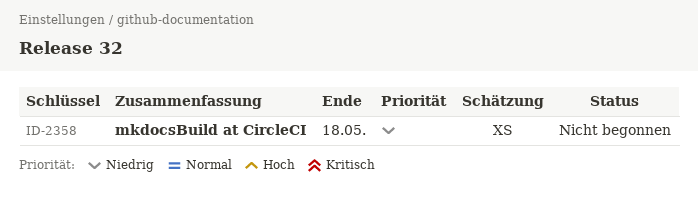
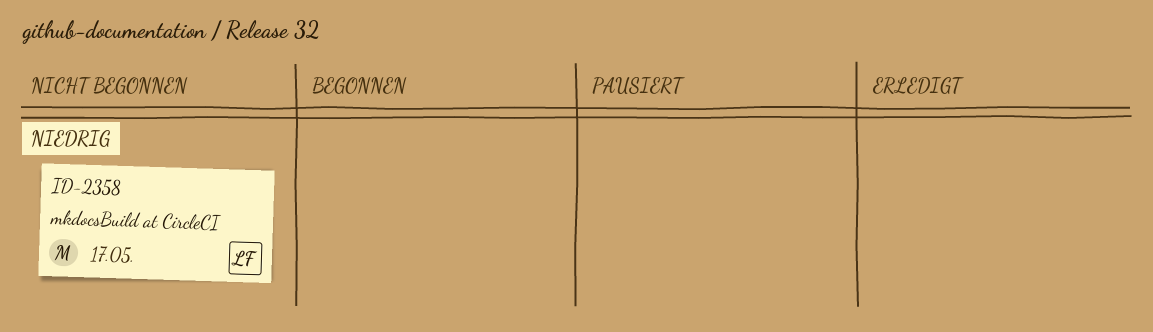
ID-2358, estimate: XS -> M
ID-2358, due: May 18 -> May 17

